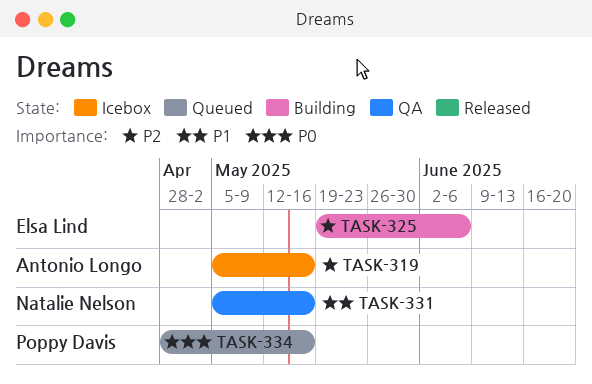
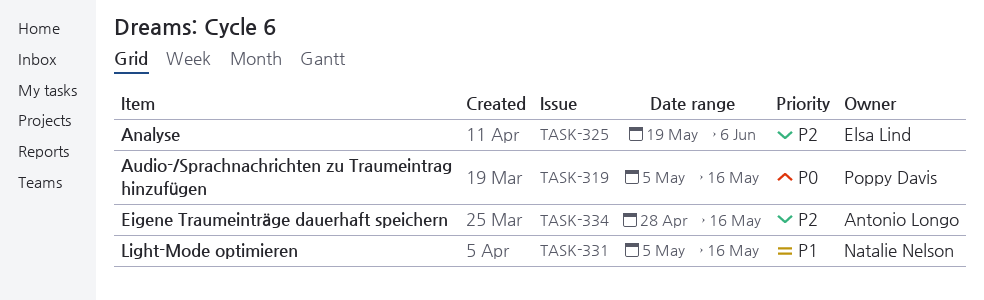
TASK-319, owner: Antonio Longo -> Poppy Davis
TASK-319, priority: P2 -> P0
TASK-334, owner: Poppy Davis -> Antonio Longo
TASK-334, priority: P0 -> P2

